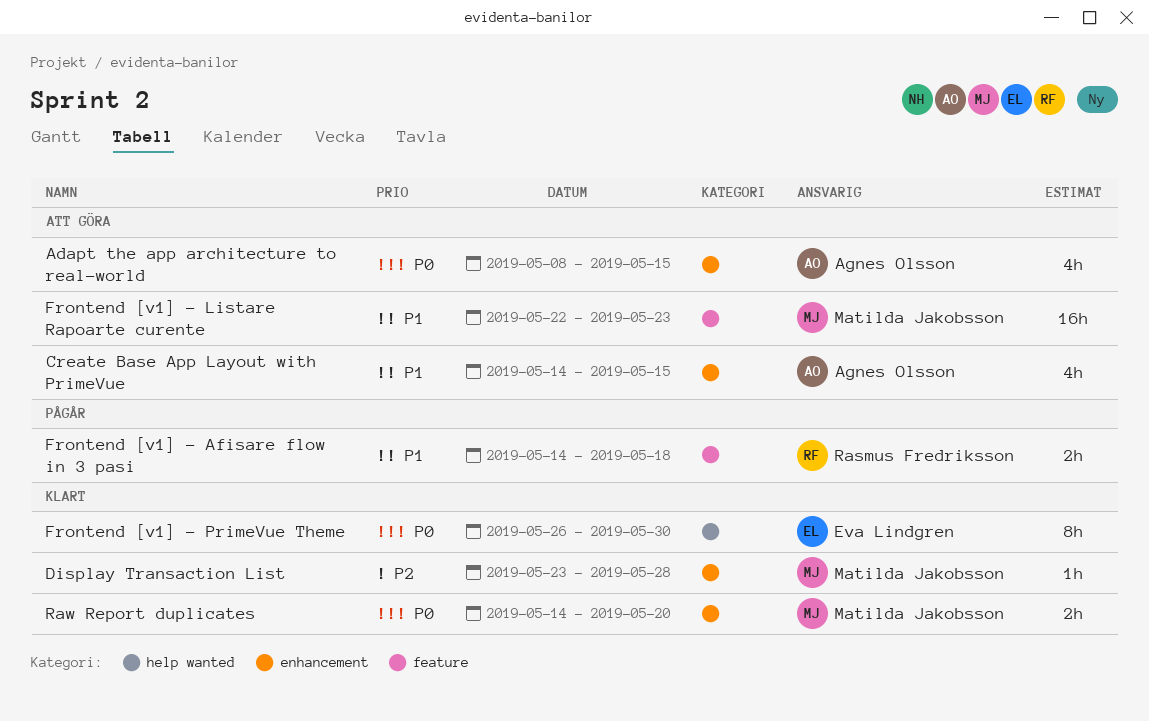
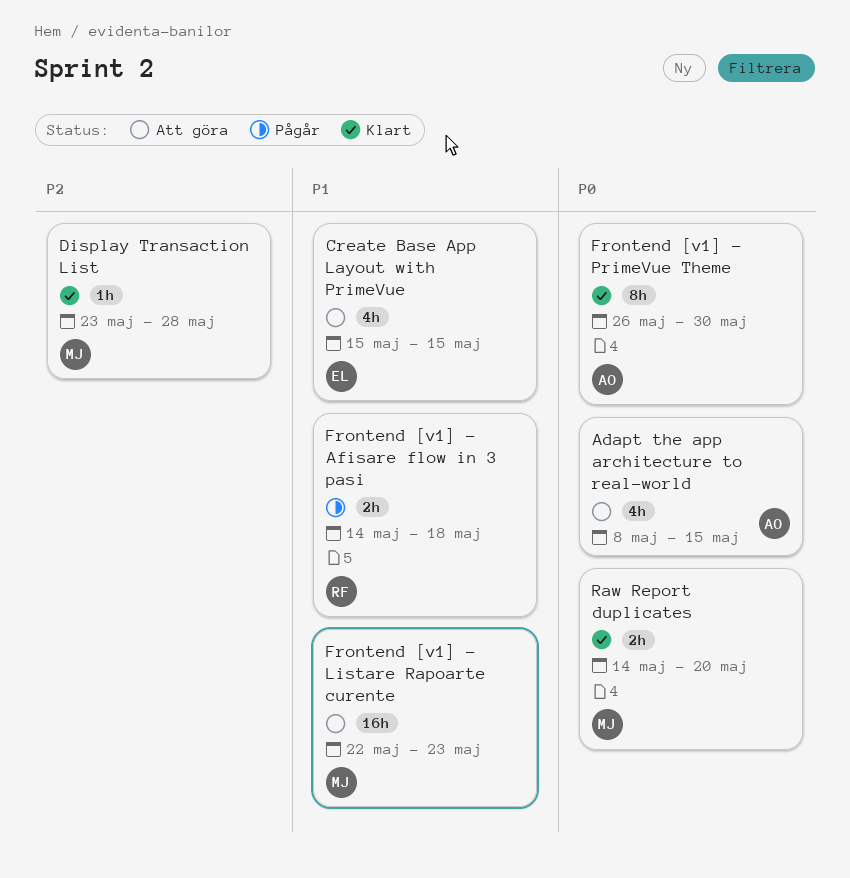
Create Base App Layout with PrimeVue, owner: Agnes Olsson -> Eva Lindgren
Create Base App Layout with PrimeVue, start: May 14 -> May 15
Frontend [v1] - PrimeVue Theme, owner: Eva Lindgren -> Agnes Olsson

